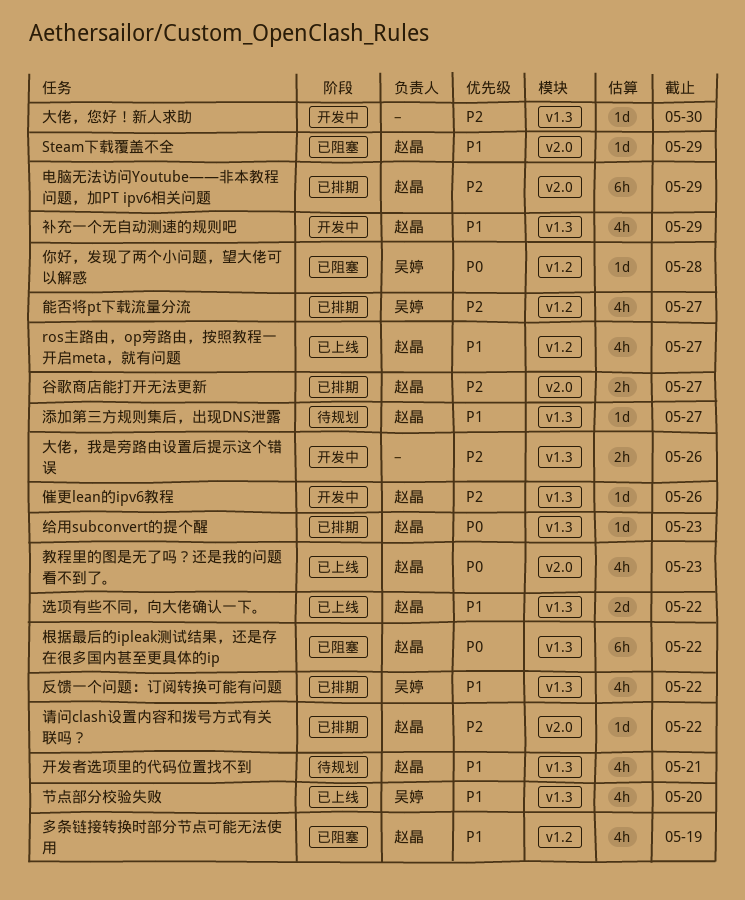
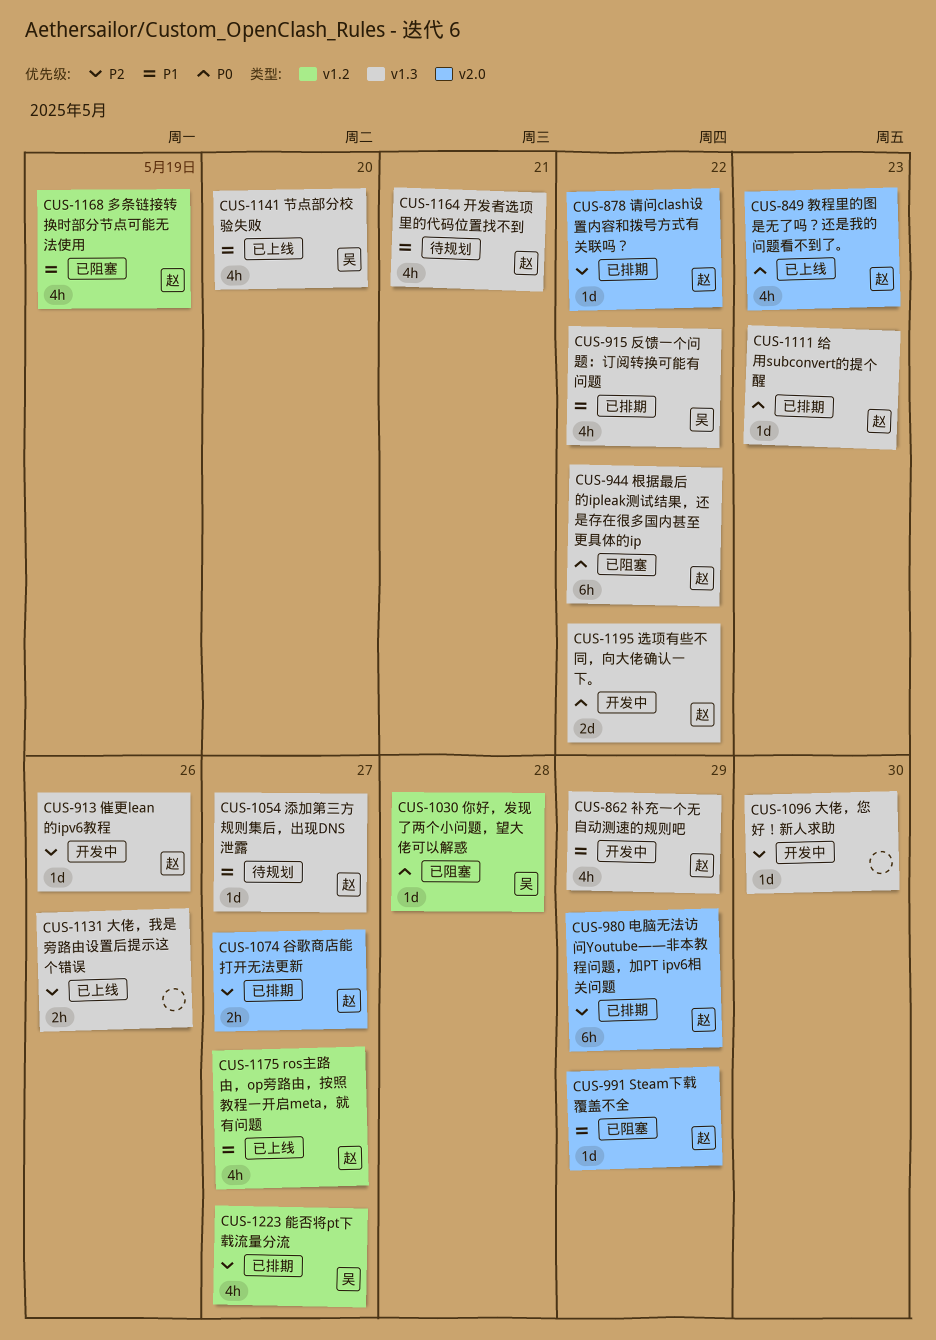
大佬，我是旁路由设置后提示这个错误, status: 开发中 -> 已上线
选项有些不同，向大佬确认一下。, status: 已上线 -> 开发中
选项有些不同，向大佬确认一下。, priority: P1 -> P0

